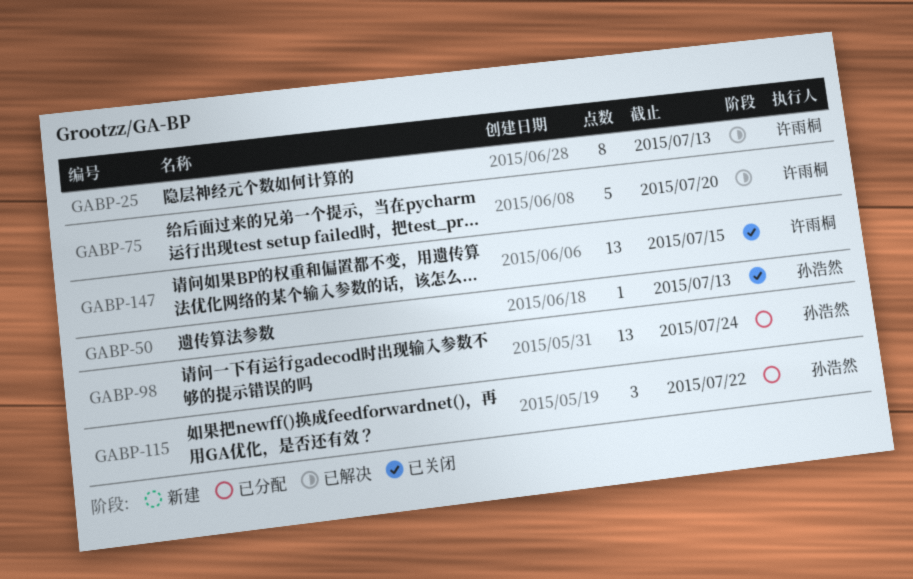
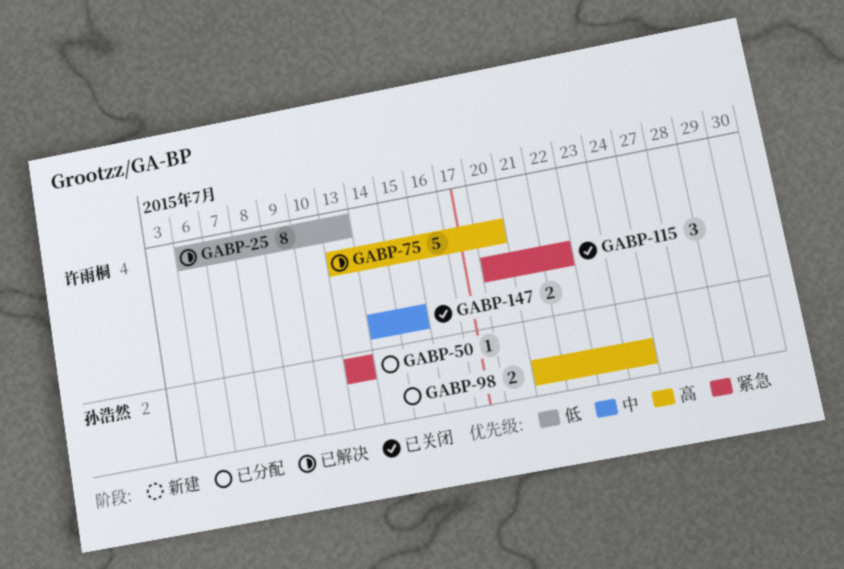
GABP-50, status: 已关闭 -> 已分配
GABP-98, estimate: 13 -> 2
GABP-115, status: 已分配 -> 已关闭
GABP-115, owner: 孙浩然 -> 许雨桐
GABP-147, estimate: 13 -> 2

